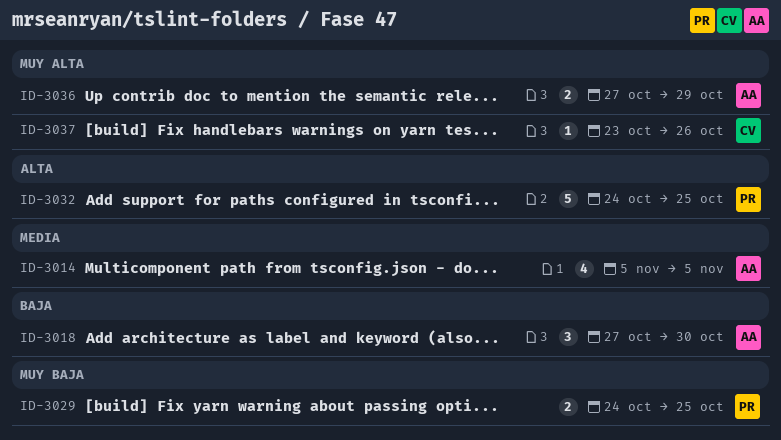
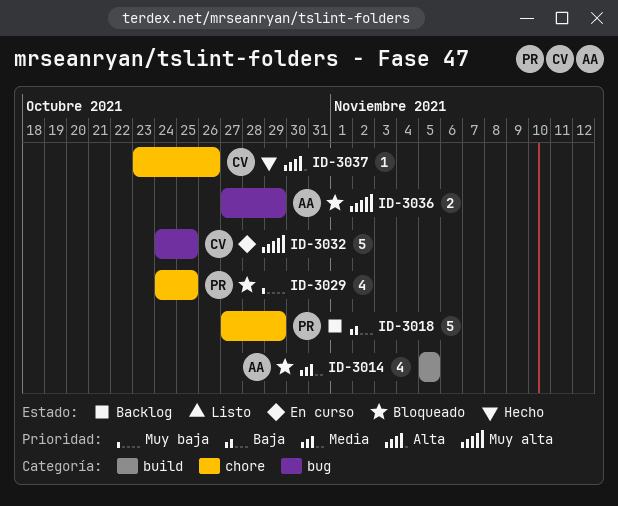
ID-3018, owner: AA -> PR
ID-3018, estimate: 3 -> 5
ID-3018, due: Oct 30 -> Oct 29
ID-3029, estimate: 2 -> 4
ID-3032, owner: PR -> CV
ID-3032, priority: Alta -> Muy alta
ID-3037, priority: Muy alta -> Alta

